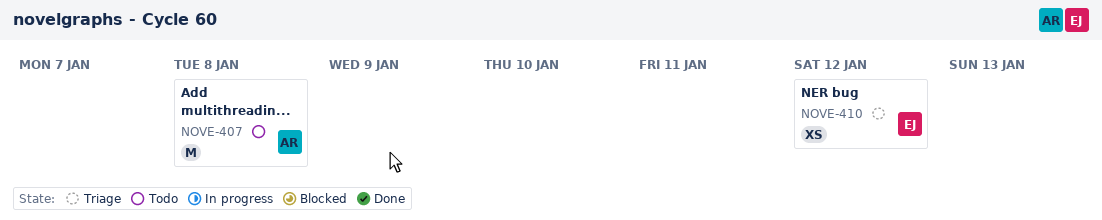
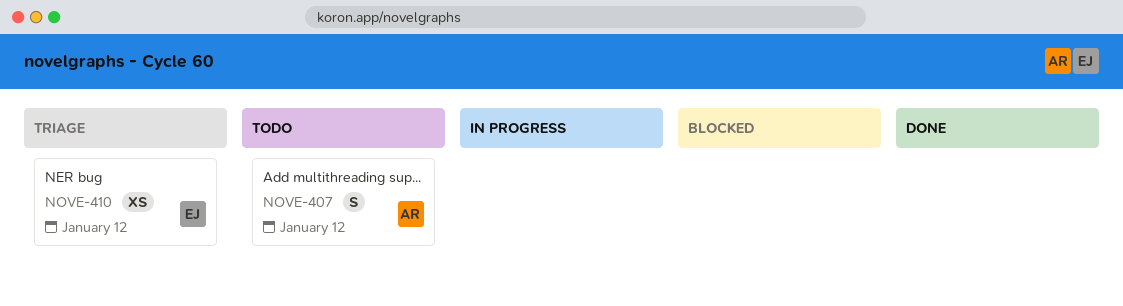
NOVE-407, estimate: M -> S
NOVE-407, due: Jan 8 -> Jan 12

